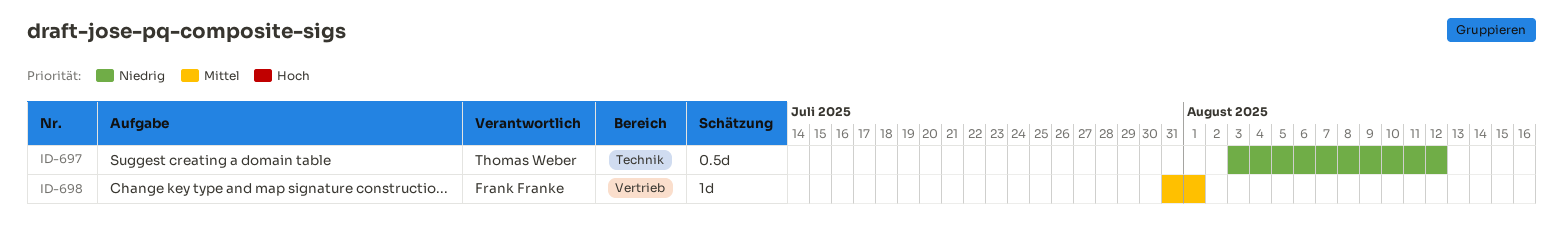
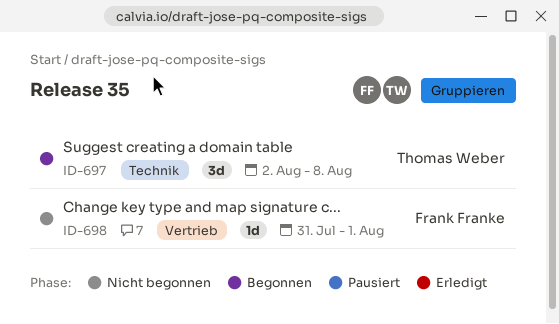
ID-697, estimate: 0.5d -> 3d
ID-697, start: Aug 3 -> Aug 2
ID-697, due: Aug 12 -> Aug 8

